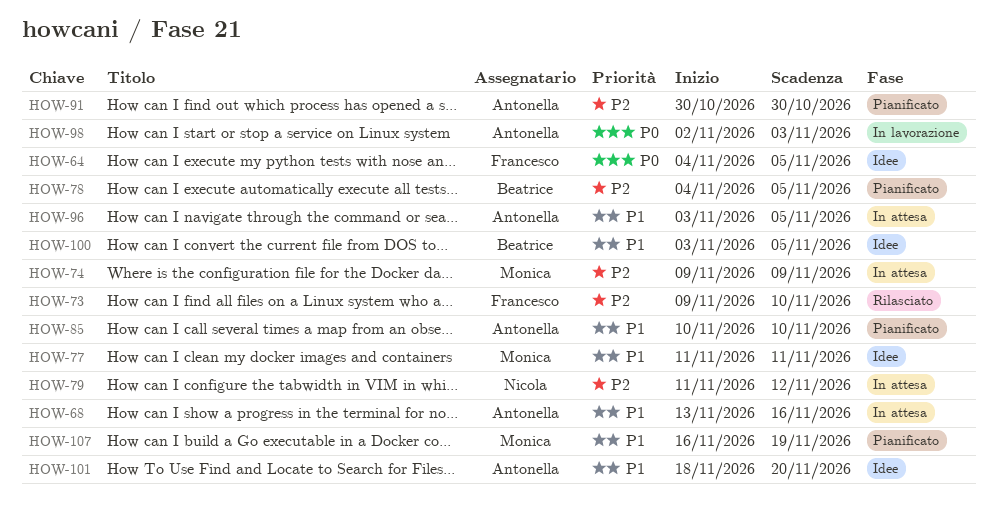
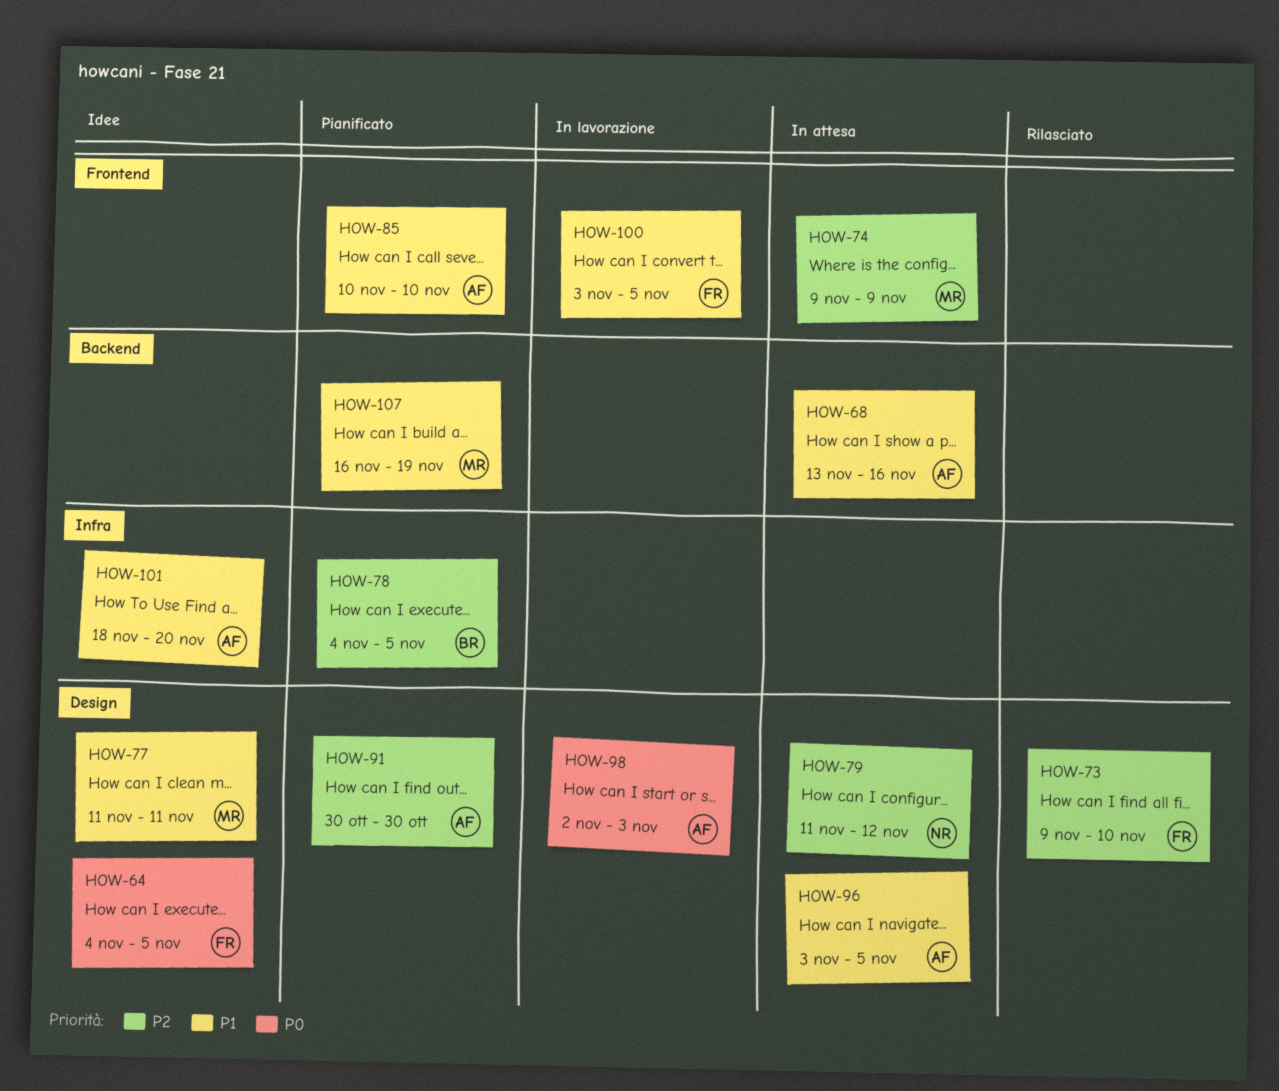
HOW-100, status: Idee -> In lavorazione
HOW-100, owner: Beatrice -> Francesco

